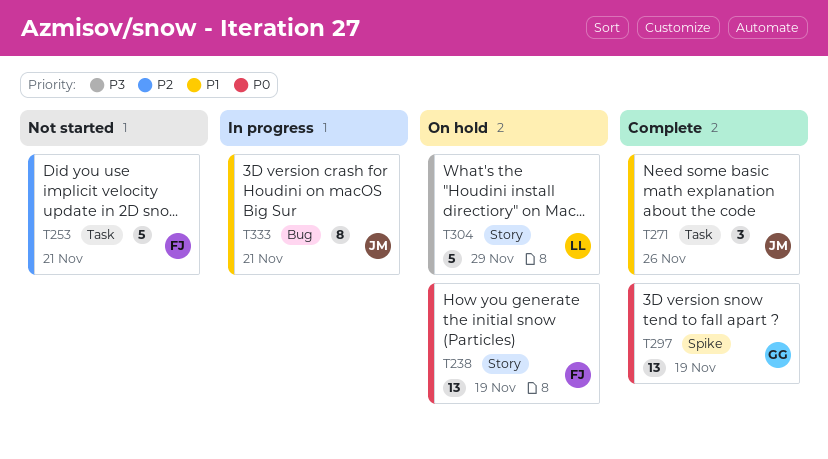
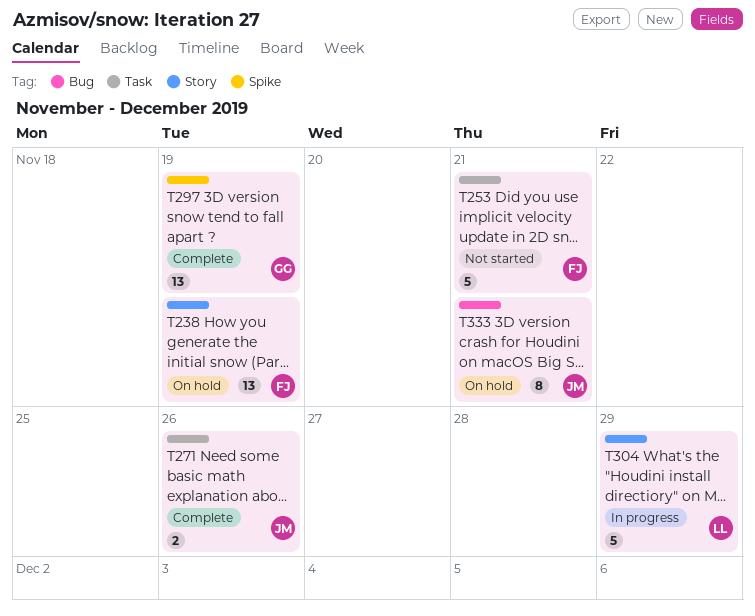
T271, estimate: 3 -> 2
T304, status: On hold -> In progress
T333, status: In progress -> On hold

